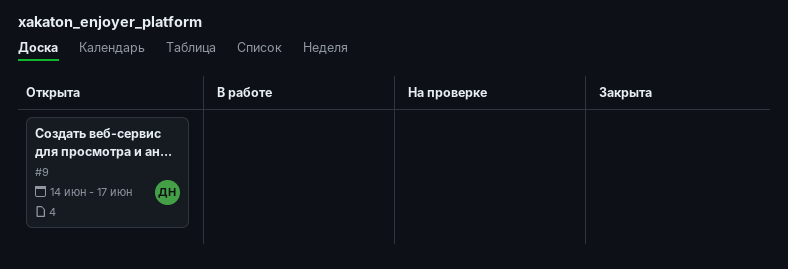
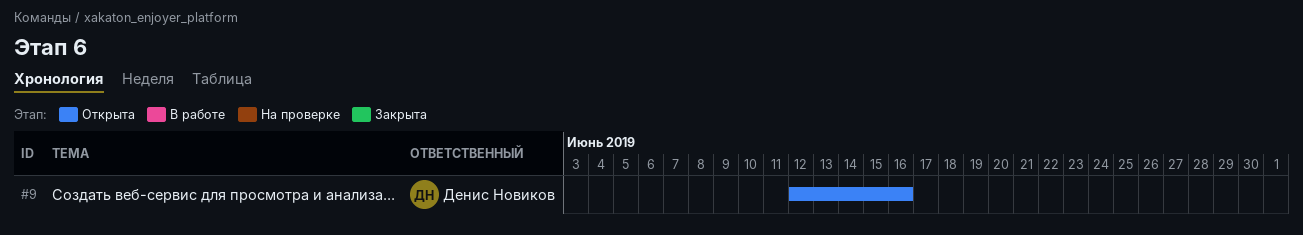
#9, start: Jun 14 -> Jun 12
#9, due: Jun 17 -> Jun 16

